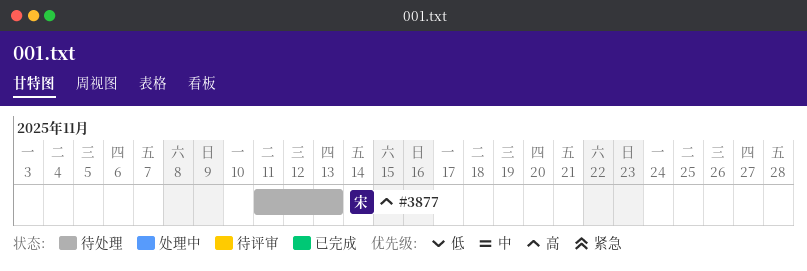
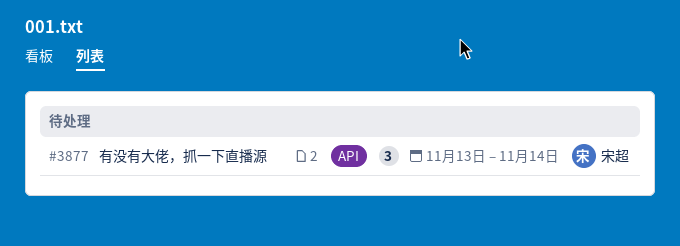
#3877, start: Nov 11 -> Nov 13
#3877, due: Nov 13 -> Nov 14

